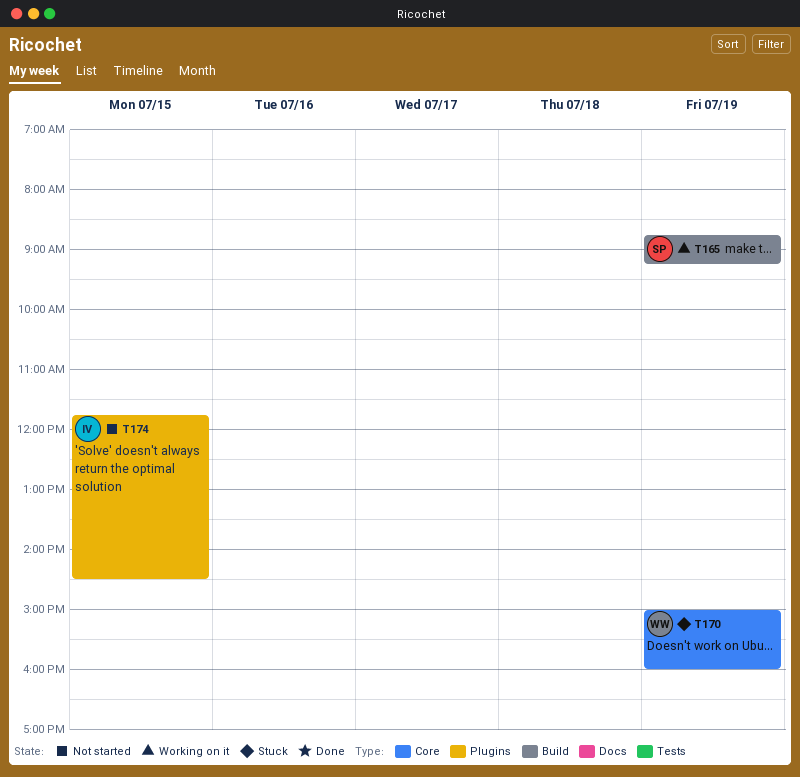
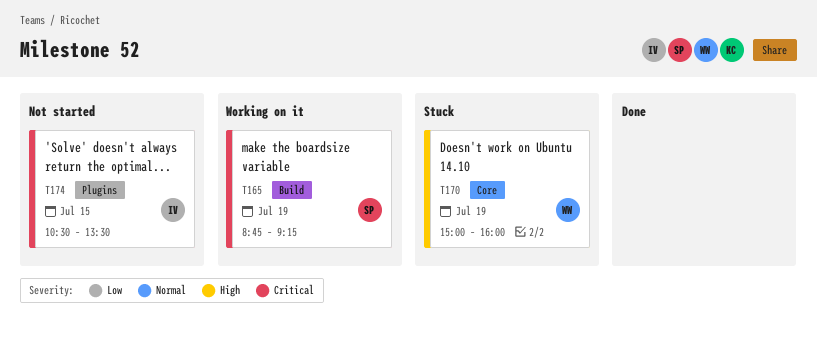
T174, begins: 11:45 -> 10:30
T174, ends: 14:30 -> 13:30

